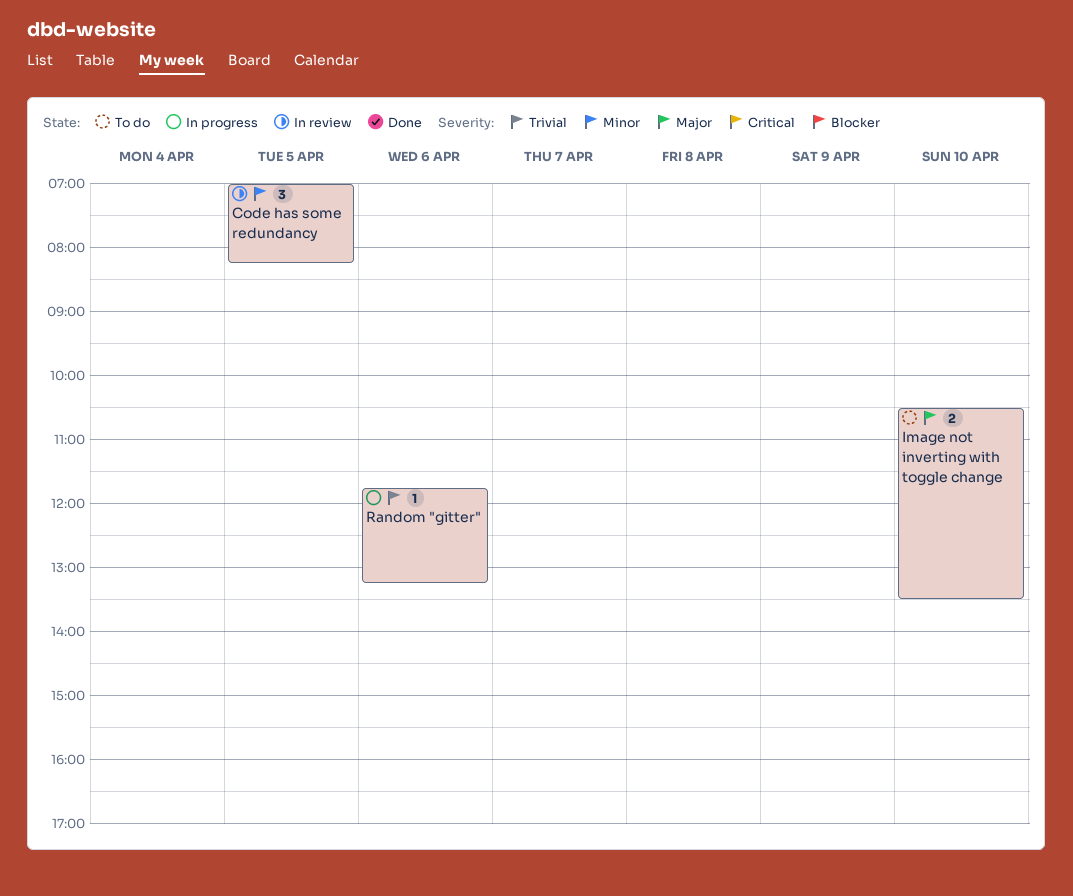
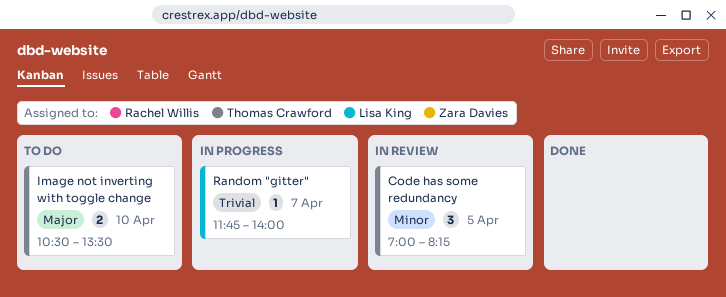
Random "gitter", day: Apr 6 -> Apr 7
Random "gitter", ends: 13:15 -> 14:00

